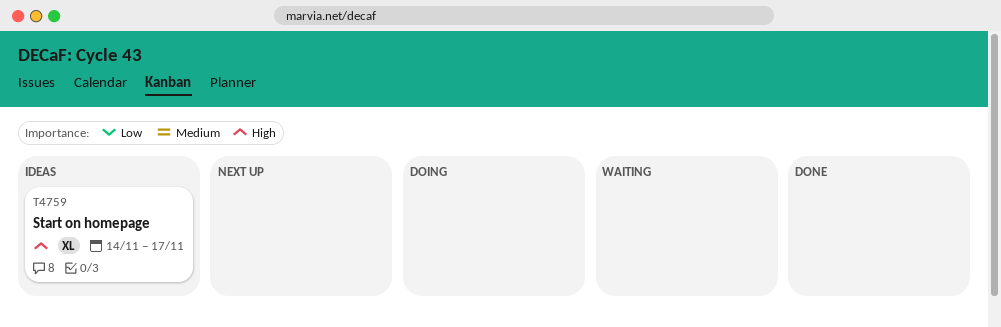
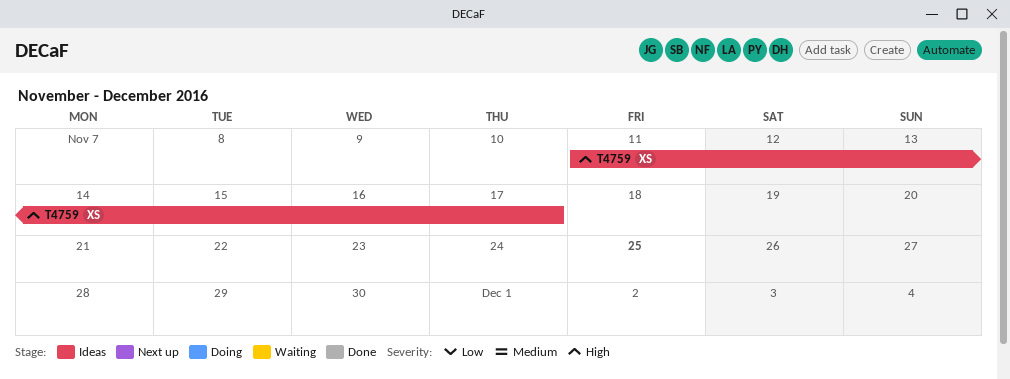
T4759, estimate: XL -> XS
T4759, start: Nov 14 -> Nov 11

